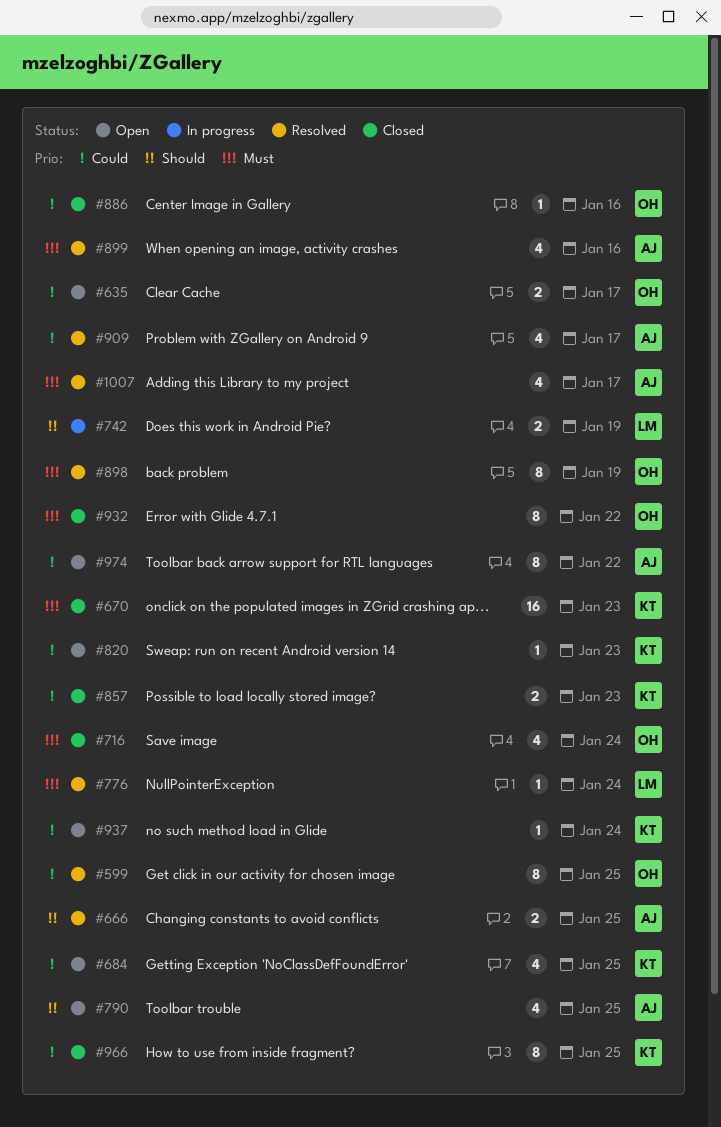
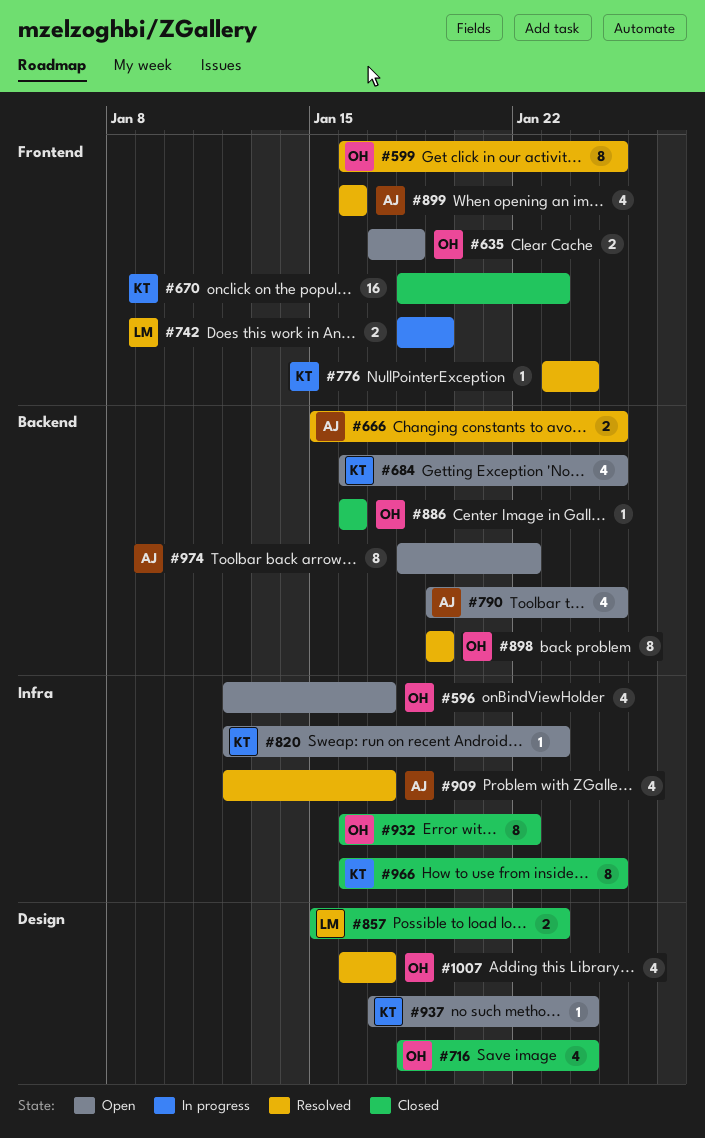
#596: none -> present
#635, due: Jan 17 -> Jan 18
#776, owner: LM -> KT
#857, owner: KT -> LM
#1007, owner: AJ -> OH

